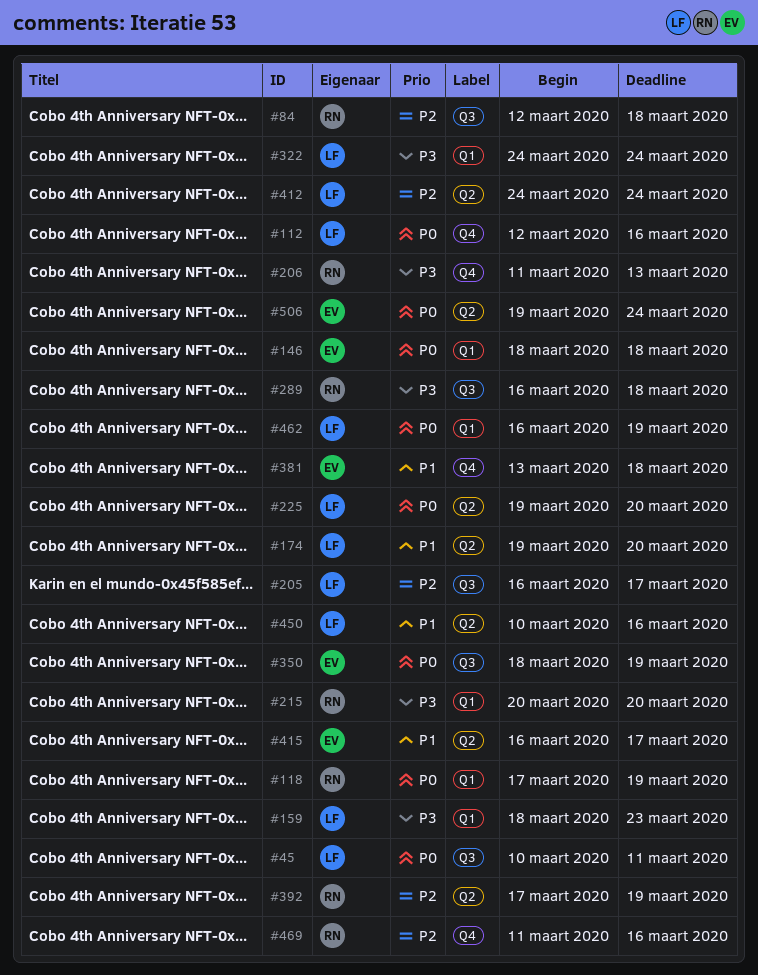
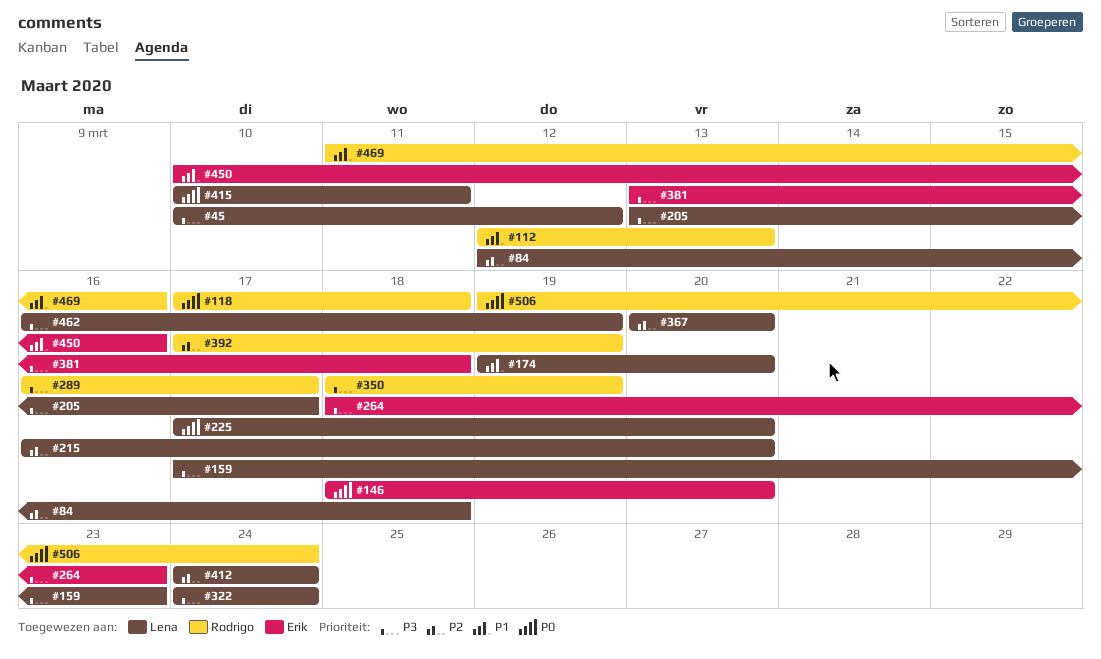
#45, priority: P0 -> P3
#45, due: Mar 11 -> Mar 12
#84, owner: Rodrigo -> Lena
#112, owner: Lena -> Rodrigo
#112, priority: P0 -> P1
#112, due: Mar 16 -> Mar 13
#118, due: Mar 19 -> Mar 18
#146, due: Mar 18 -> Mar 20
#159, start: Mar 18 -> Mar 17
#205, priority: P2 -> P3
#205, start: Mar 16 -> Mar 13
#206: present -> none
#215, owner: Rodrigo -> Lena
#215, priority: P3 -> P2
#215, start: Mar 20 -> Mar 16
#225, start: Mar 19 -> Mar 17
#264: none -> present
#289, due: Mar 18 -> Mar 17
#350, owner: Erik -> Rodrigo
#350, priority: P0 -> P3
#367: none -> present
#381, priority: P1 -> P3
#415, owner: Erik -> Lena
#415, priority: P1 -> P0
#415, start: Mar 16 -> Mar 10
#415, due: Mar 17 -> Mar 11
#450, owner: Lena -> Erik
#462, priority: P0 -> P3
#469, priority: P2 -> P1
#506, owner: Erik -> Rodrigo

